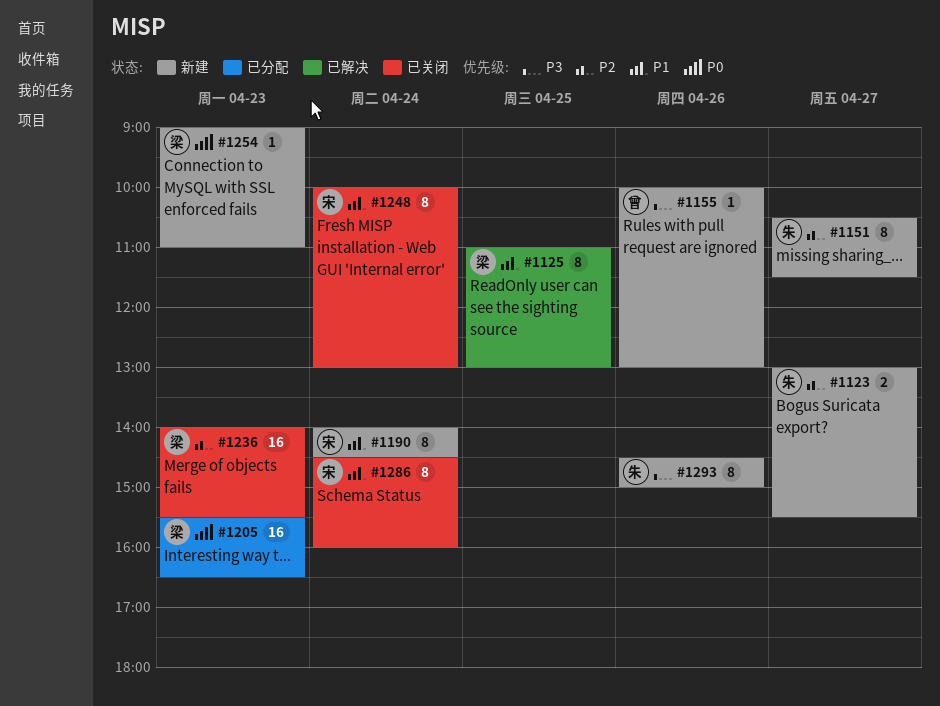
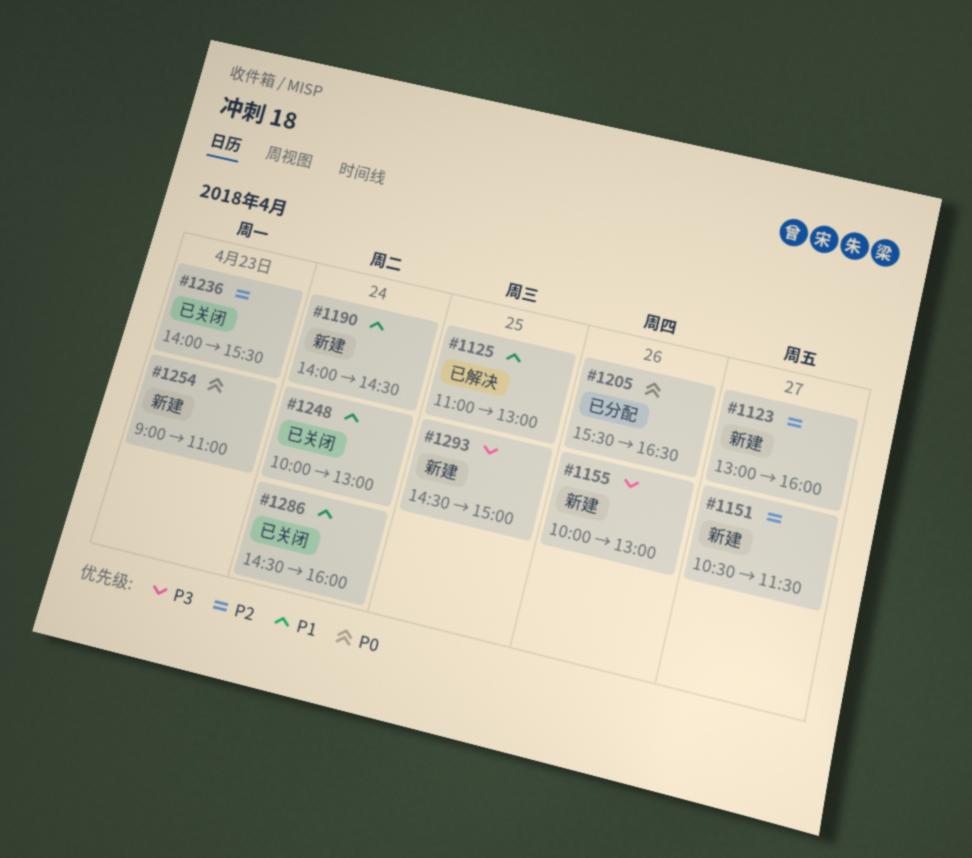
#1123, ends: 15:30 -> 16:00
#1205, day: Apr 23 -> Apr 26
#1293, day: Apr 26 -> Apr 25

